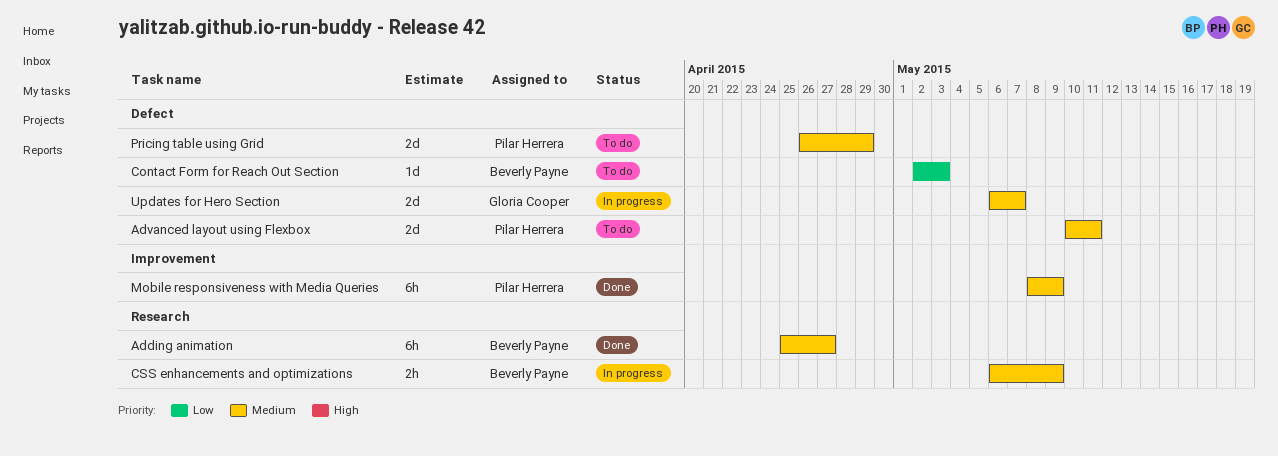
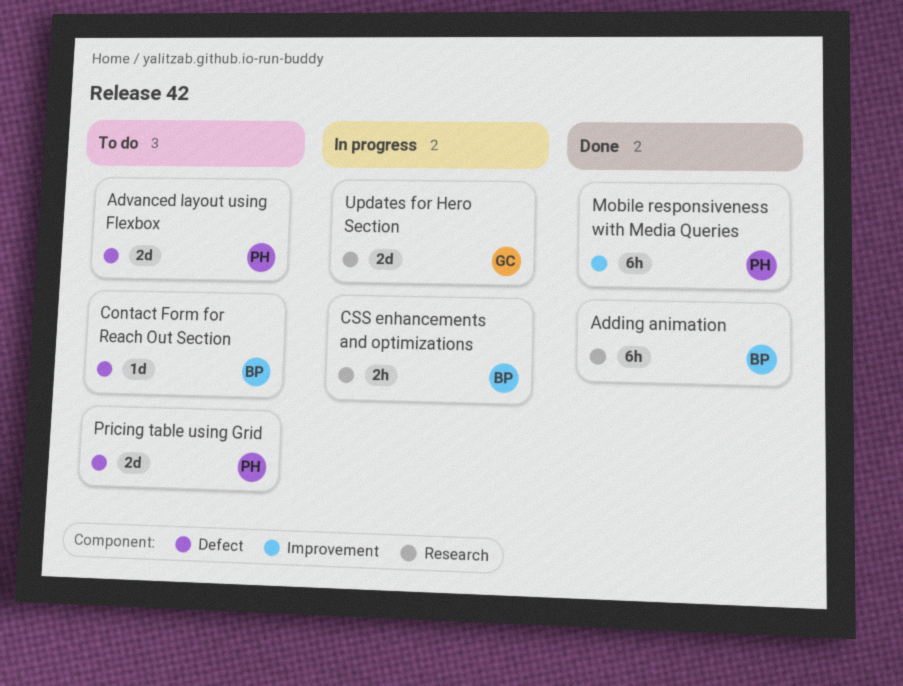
Updates for Hero Section, label: Defect -> Research

